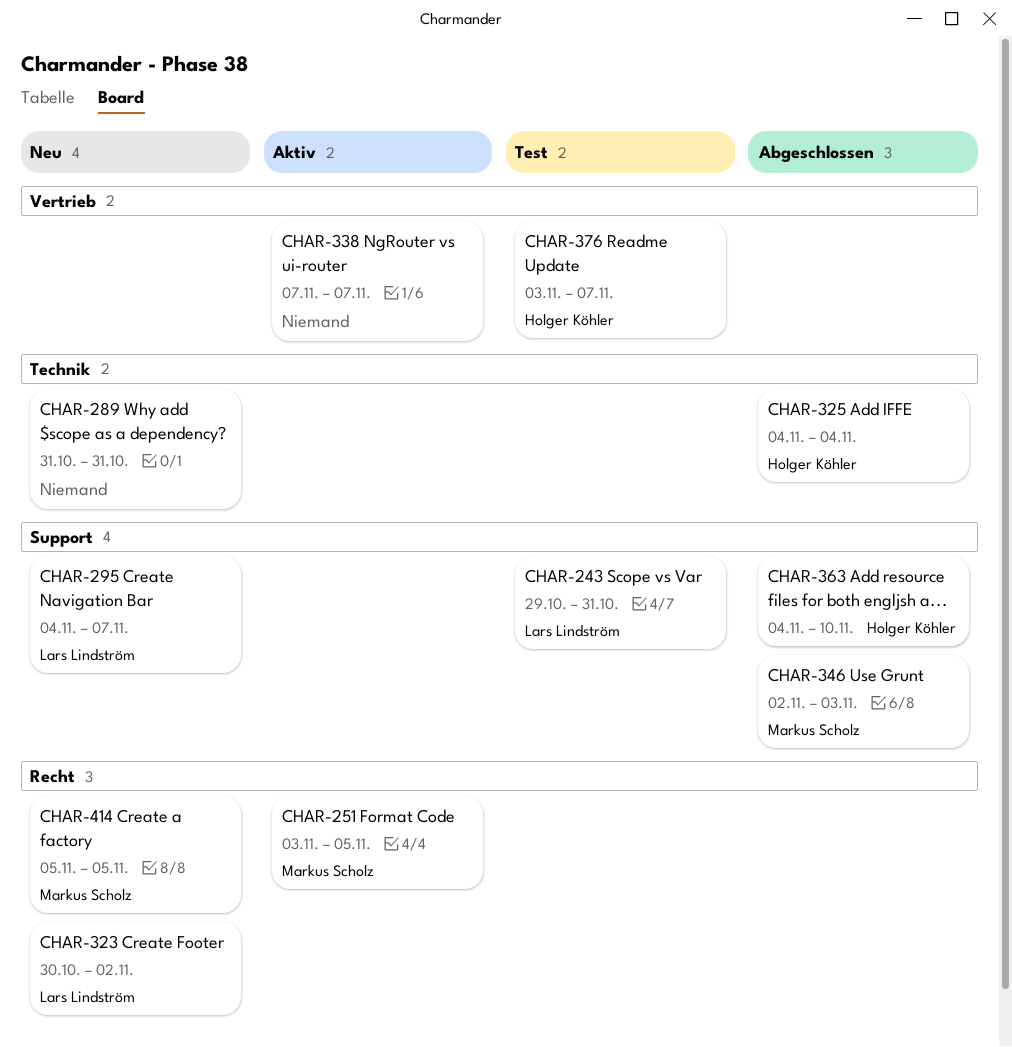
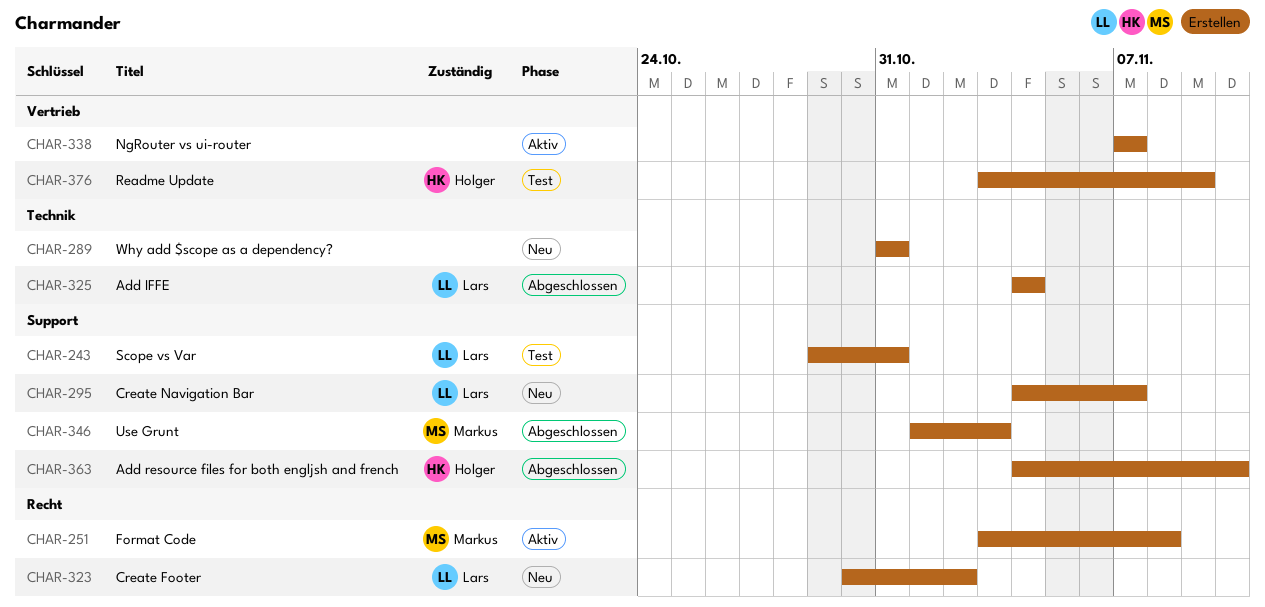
CHAR-251, due: Nov 5 -> Nov 8
CHAR-325, owner: Holger Köhler -> Lars Lindström
CHAR-346, start: Nov 2 -> Nov 1
CHAR-376, due: Nov 7 -> Nov 9
CHAR-414: present -> none

